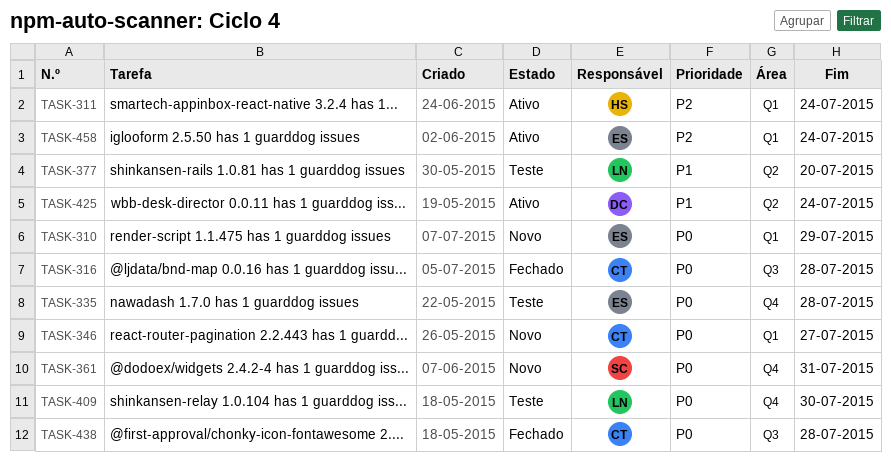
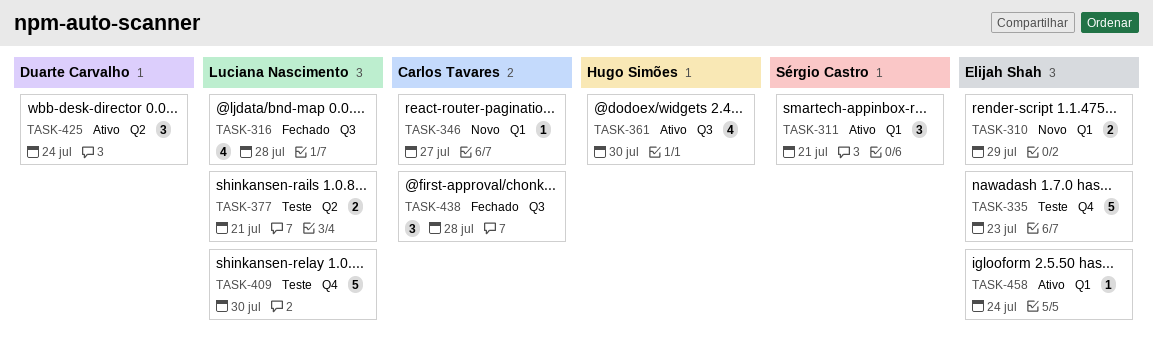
TASK-311, owner: Hugo Simões -> Sérgio Castro
TASK-311, due: Jul 24 -> Jul 21
TASK-316, owner: Carlos Tavares -> Luciana Nascimento
TASK-335, due: Jul 28 -> Jul 23
TASK-361, status: Novo -> Ativo
TASK-361, owner: Sérgio Castro -> Hugo Simões
TASK-361, label: Q4 -> Q3
TASK-361, due: Jul 31 -> Jul 30
TASK-377, due: Jul 20 -> Jul 21

